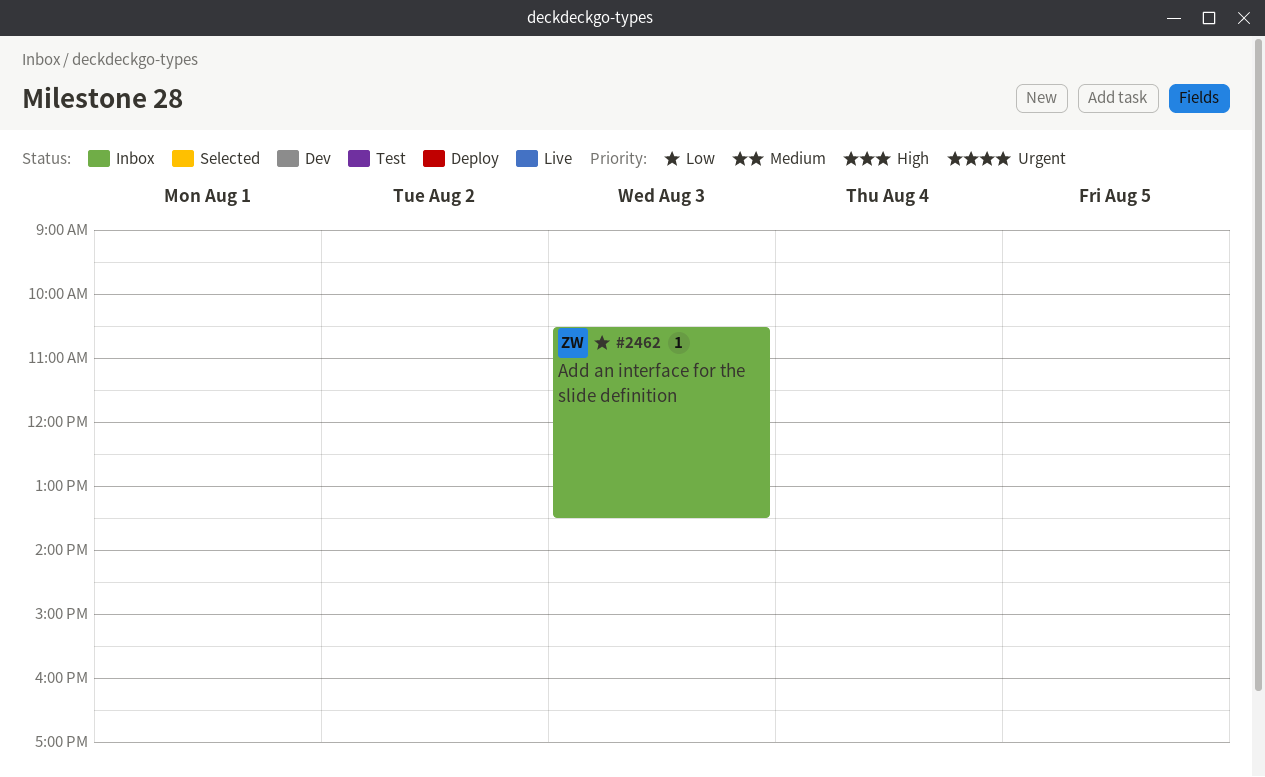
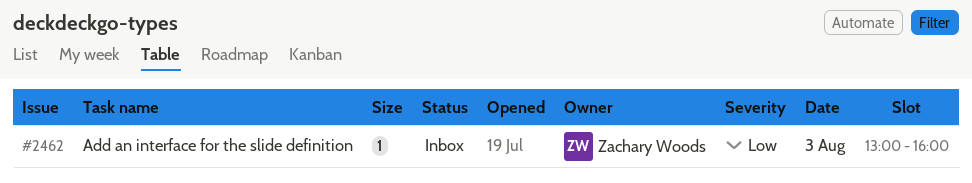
#2462, begins: 10:30 -> 13:00
#2462, ends: 13:30 -> 16:00

